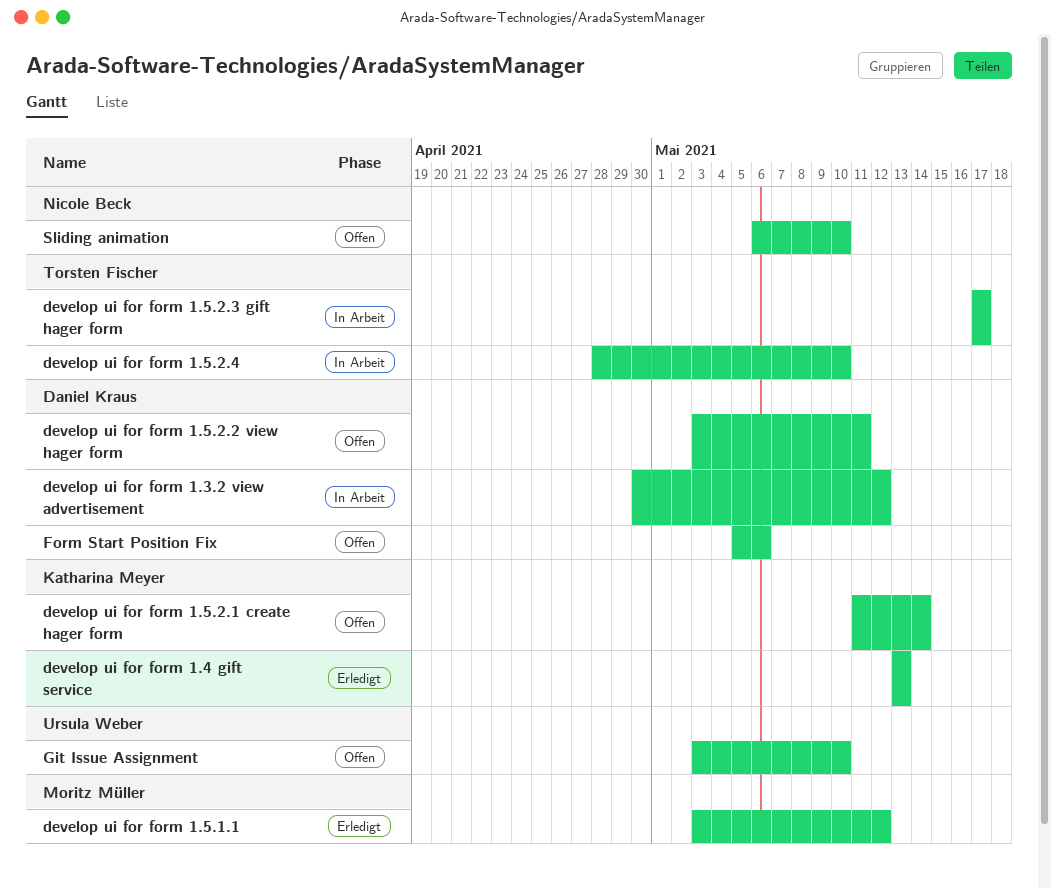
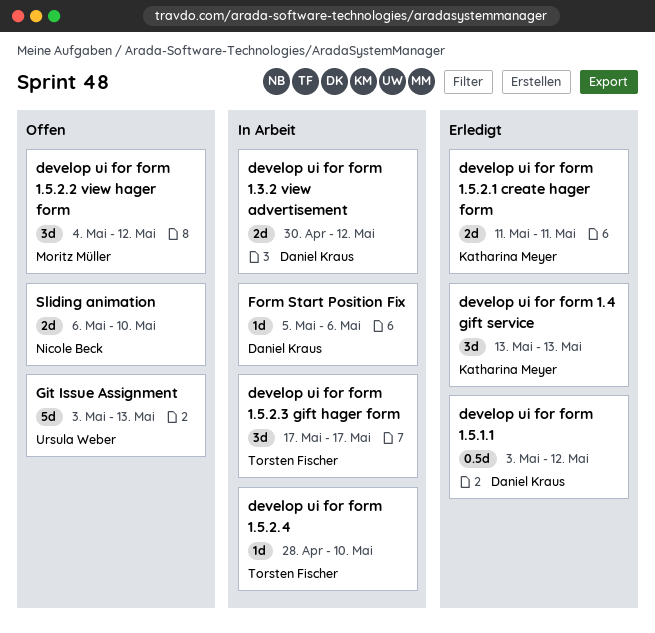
develop ui for form 1.5.1.1, owner: Moritz Müller -> Daniel Kraus
develop ui for form 1.5.2.1 create hager form, status: Offen -> Erledigt
develop ui for form 1.5.2.1 create hager form, due: May 14 -> May 11
develop ui for form 1.5.2.2 view hager form, owner: Daniel Kraus -> Moritz Müller
develop ui for form 1.5.2.2 view hager form, start: May 3 -> May 4
develop ui for form 1.5.2.2 view hager form, due: May 11 -> May 12
Form Start Position Fix, status: Offen -> In Arbeit
Git Issue Assignment, due: May 10 -> May 13

